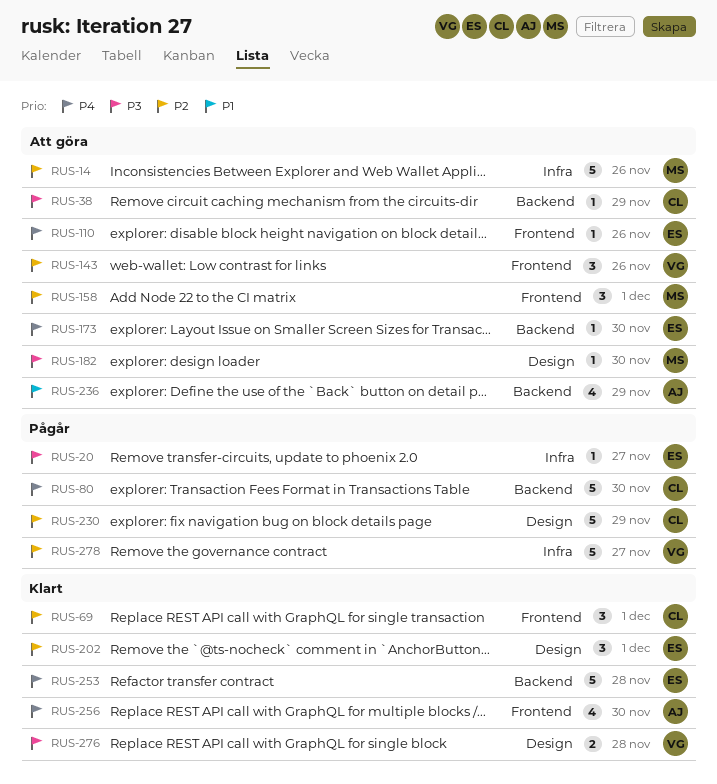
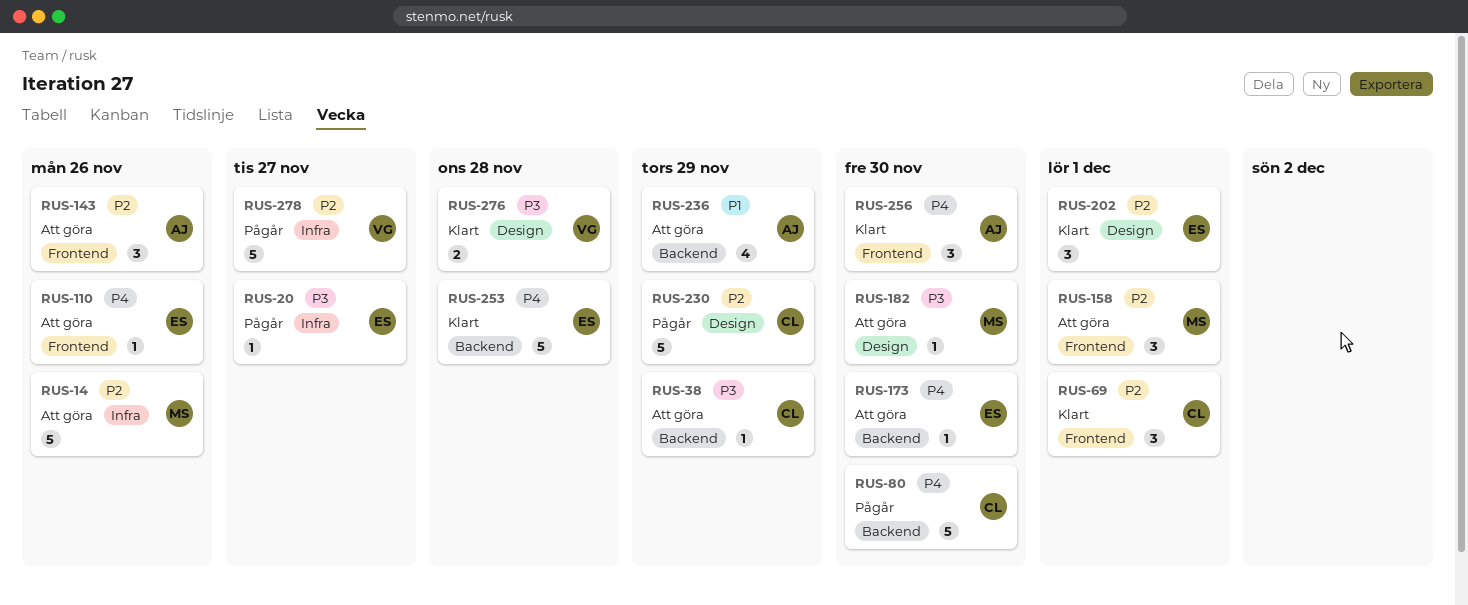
RUS-143, owner: VG -> AJ
RUS-256, estimate: 4 -> 3

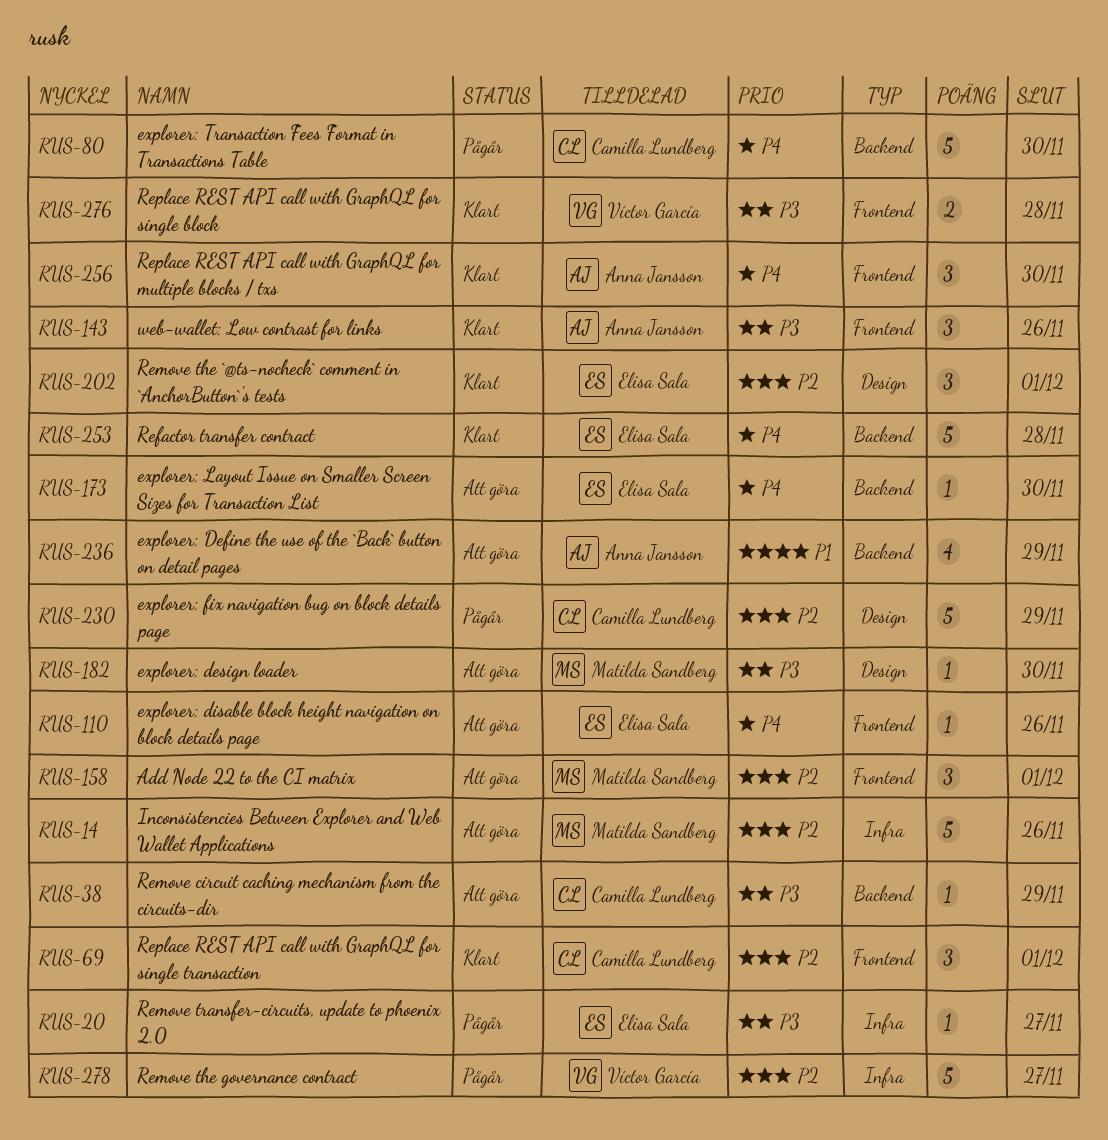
RUS-143, status: Att göra -> Klart
RUS-143, priority: P2 -> P3
RUS-276, label: Design -> Frontend

